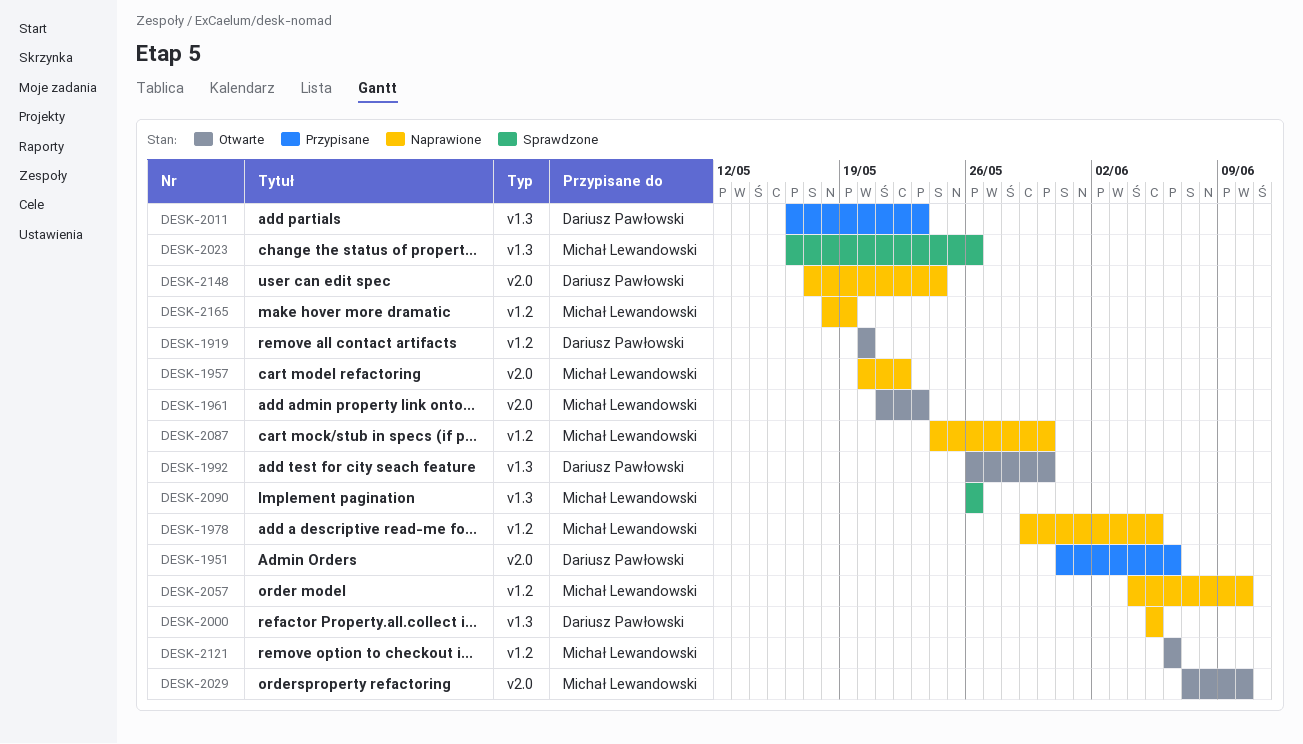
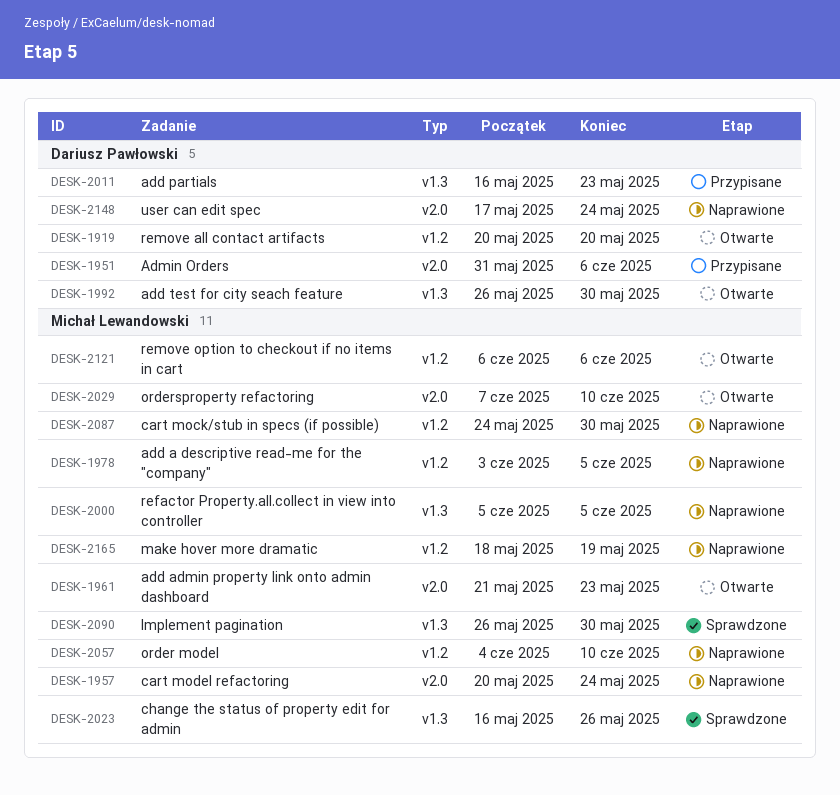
DESK-1957, due: May 22 -> May 24
DESK-1978, start: May 29 -> Jun 3
DESK-2000, owner: Dariusz Pawłowski -> Michał Lewandowski
DESK-2090, due: May 26 -> May 30

